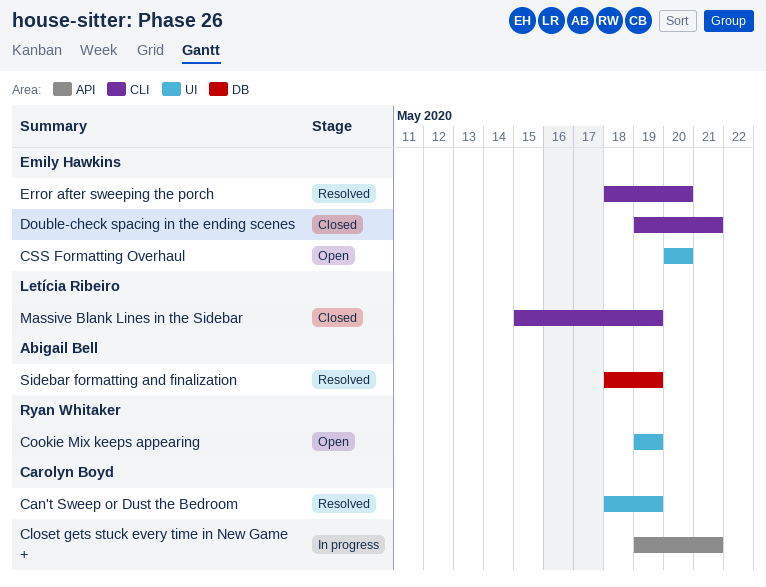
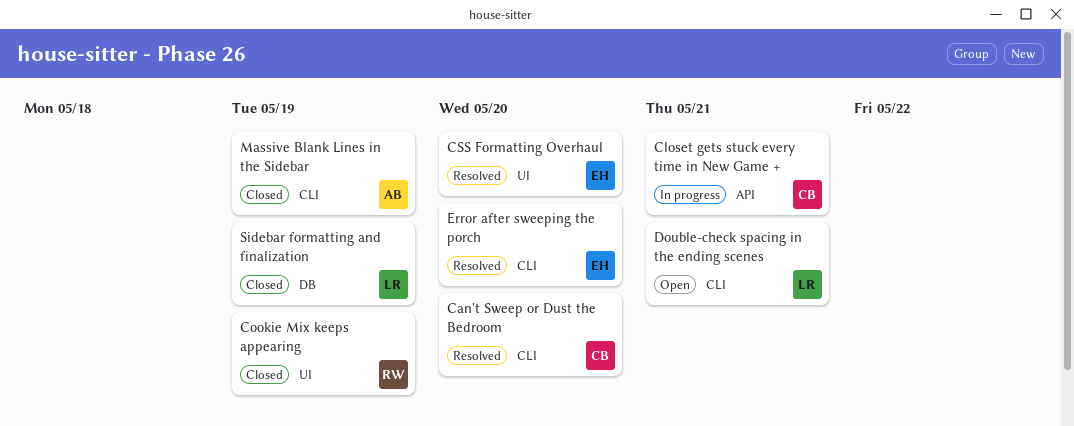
Can't Sweep or Dust the Bedroom, label: UI -> CLI
Can't Sweep or Dust the Bedroom, due: May 19 -> May 20
Cookie Mix keeps appearing, status: Open -> Closed
CSS Formatting Overhaul, status: Open -> Resolved
Double-check spacing in the ending scenes, status: Closed -> Open
Double-check spacing in the ending scenes, owner: Emily Hawkins -> Letícia Ribeiro
Massive Blank Lines in the Sidebar, owner: Letícia Ribeiro -> Abigail Bell
Sidebar formatting and finalization, status: Resolved -> Closed
Sidebar formatting and finalization, owner: Abigail Bell -> Letícia Ribeiro

